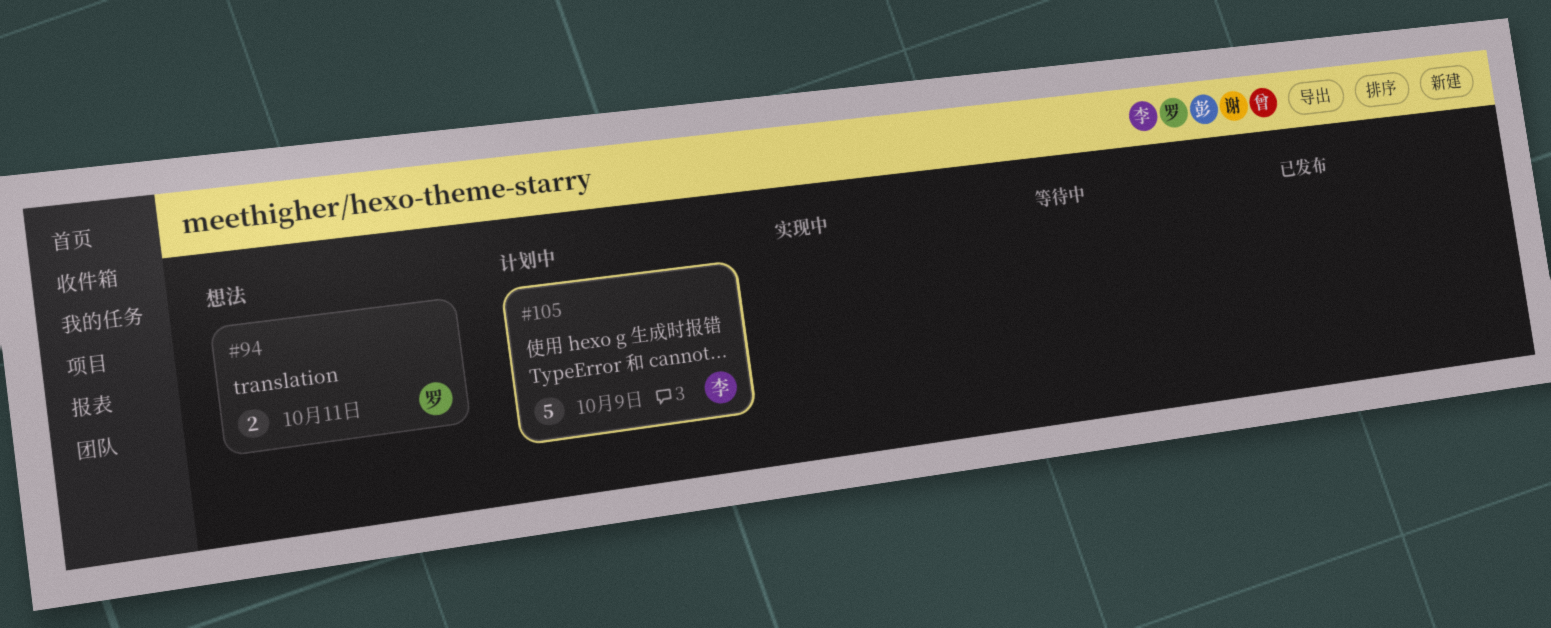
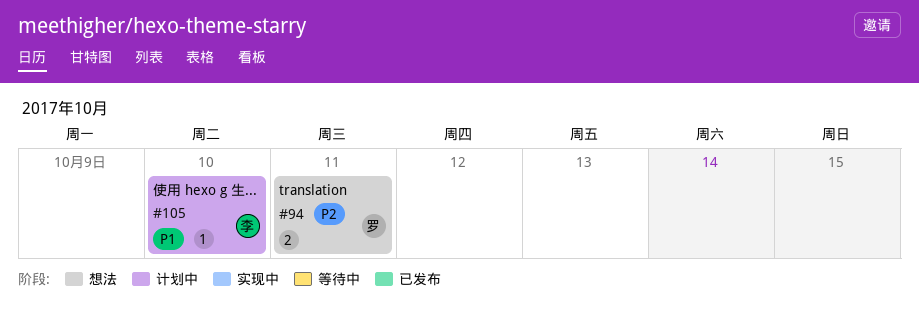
#105, estimate: 5 -> 1
#105, due: Oct 9 -> Oct 10

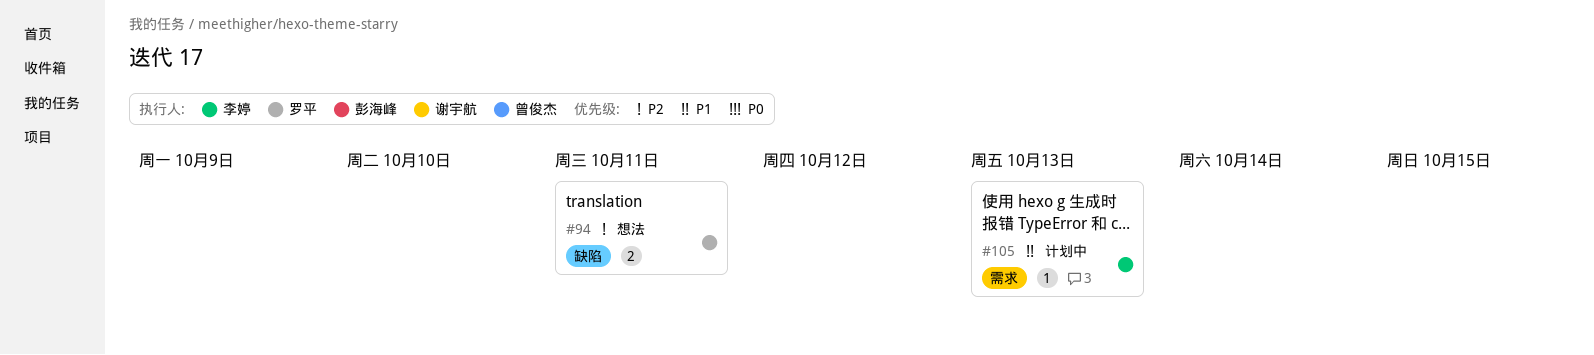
#105, due: Oct 10 -> Oct 13

